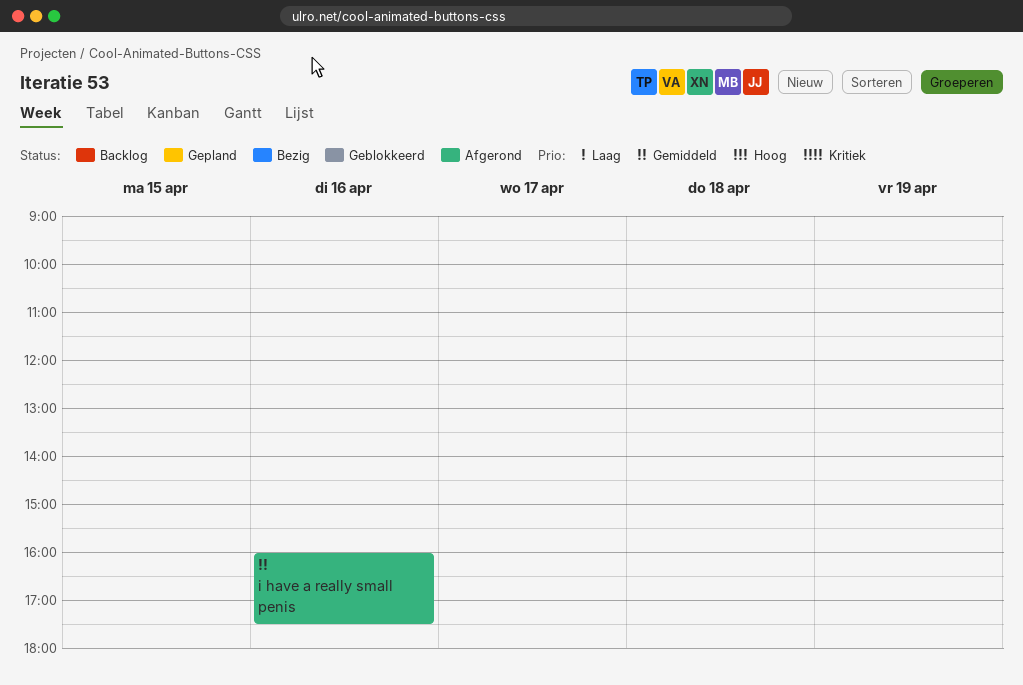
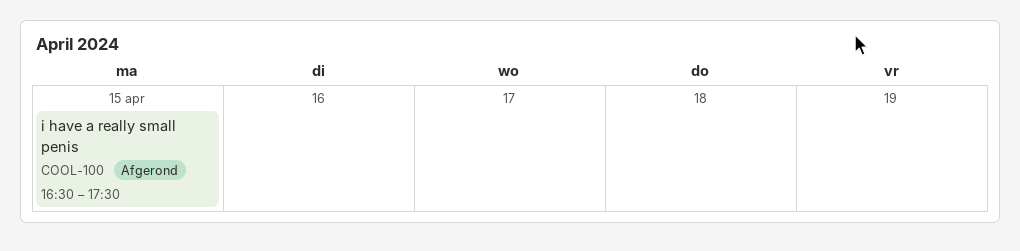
i have a really small penis, day: Apr 16 -> Apr 15
i have a really small penis, begins: 16:00 -> 16:30

